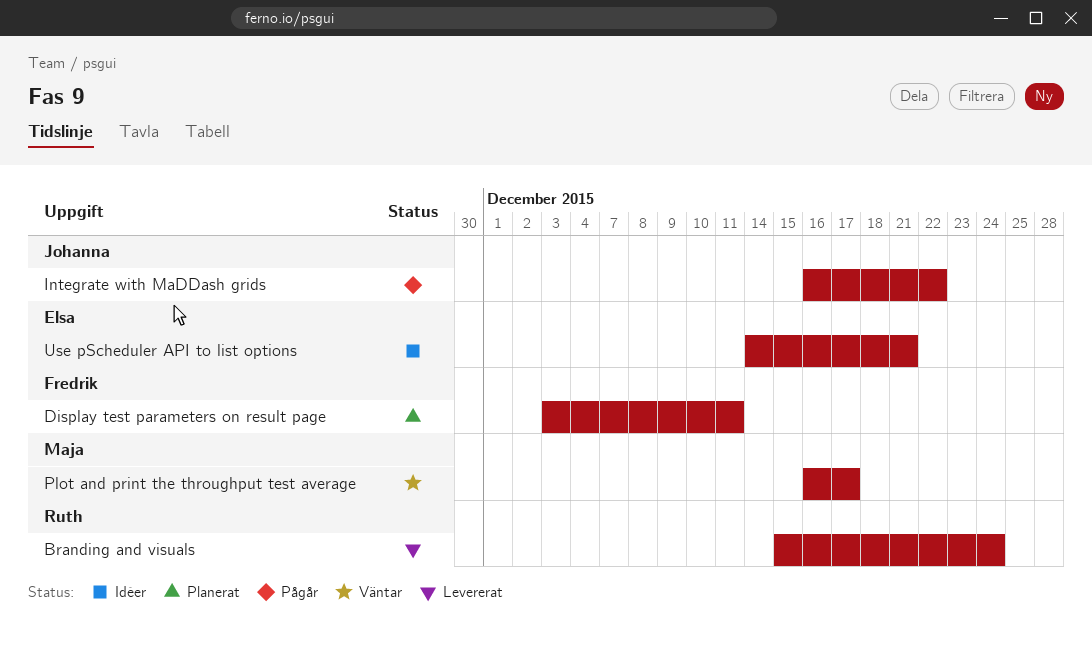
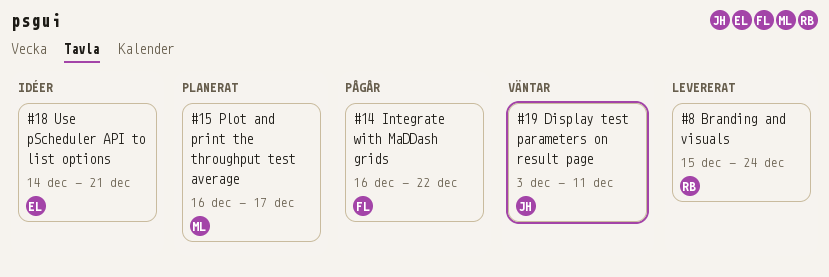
Display test parameters on result page, status: Planerat -> Väntar
Display test parameters on result page, owner: Fredrik -> Johanna
Integrate with MaDDash grids, owner: Johanna -> Fredrik
Plot and print the throughput test average, status: Väntar -> Planerat

